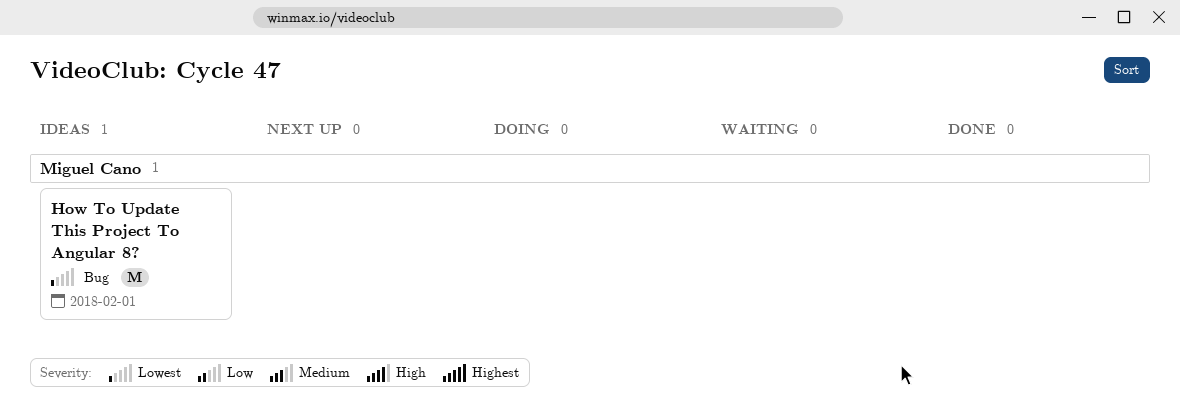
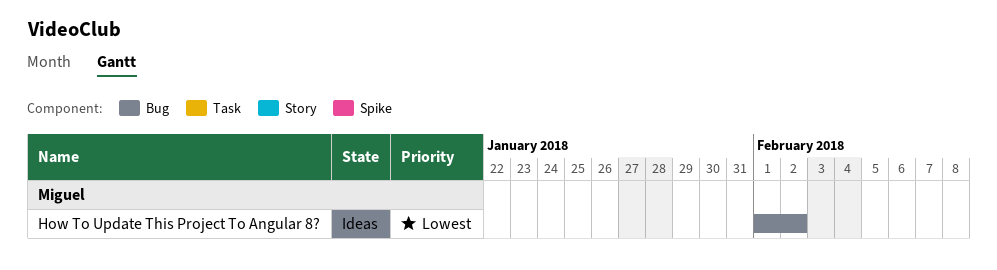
How To Update This Project To Angular 8?, due: Feb 1 -> Feb 2

